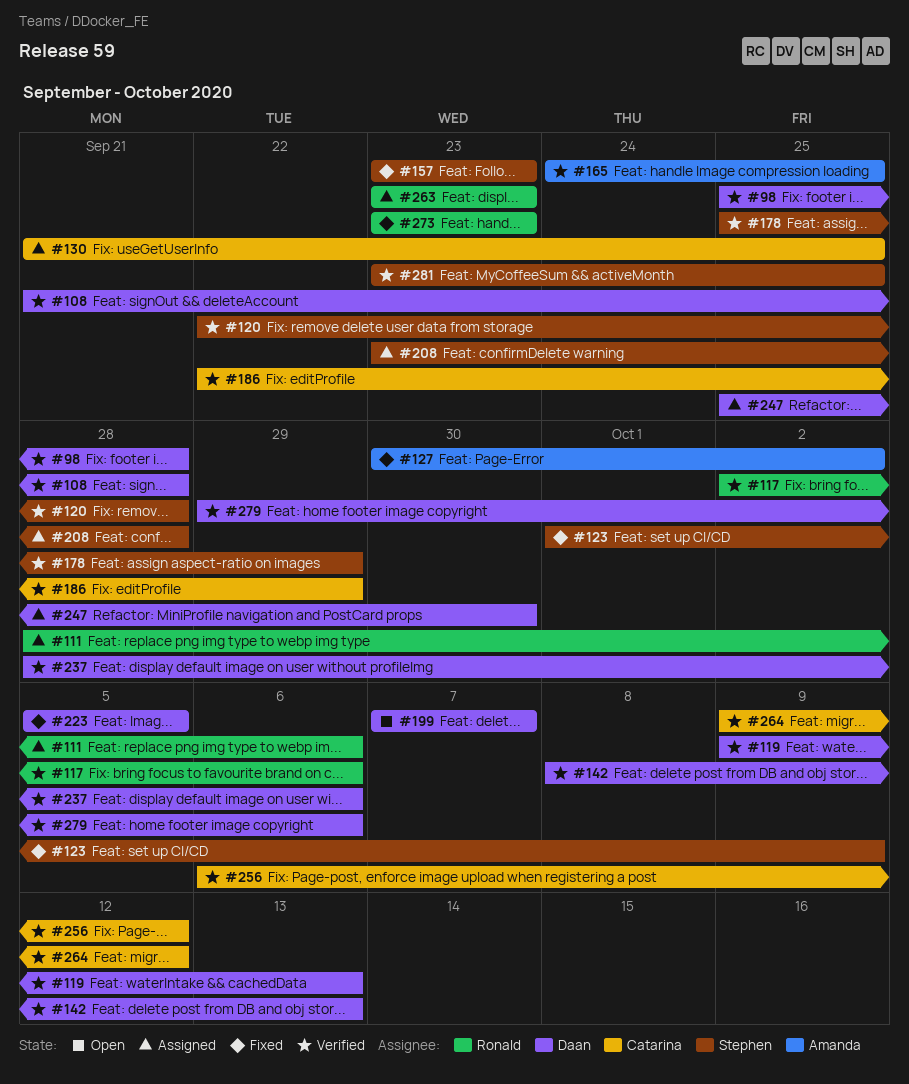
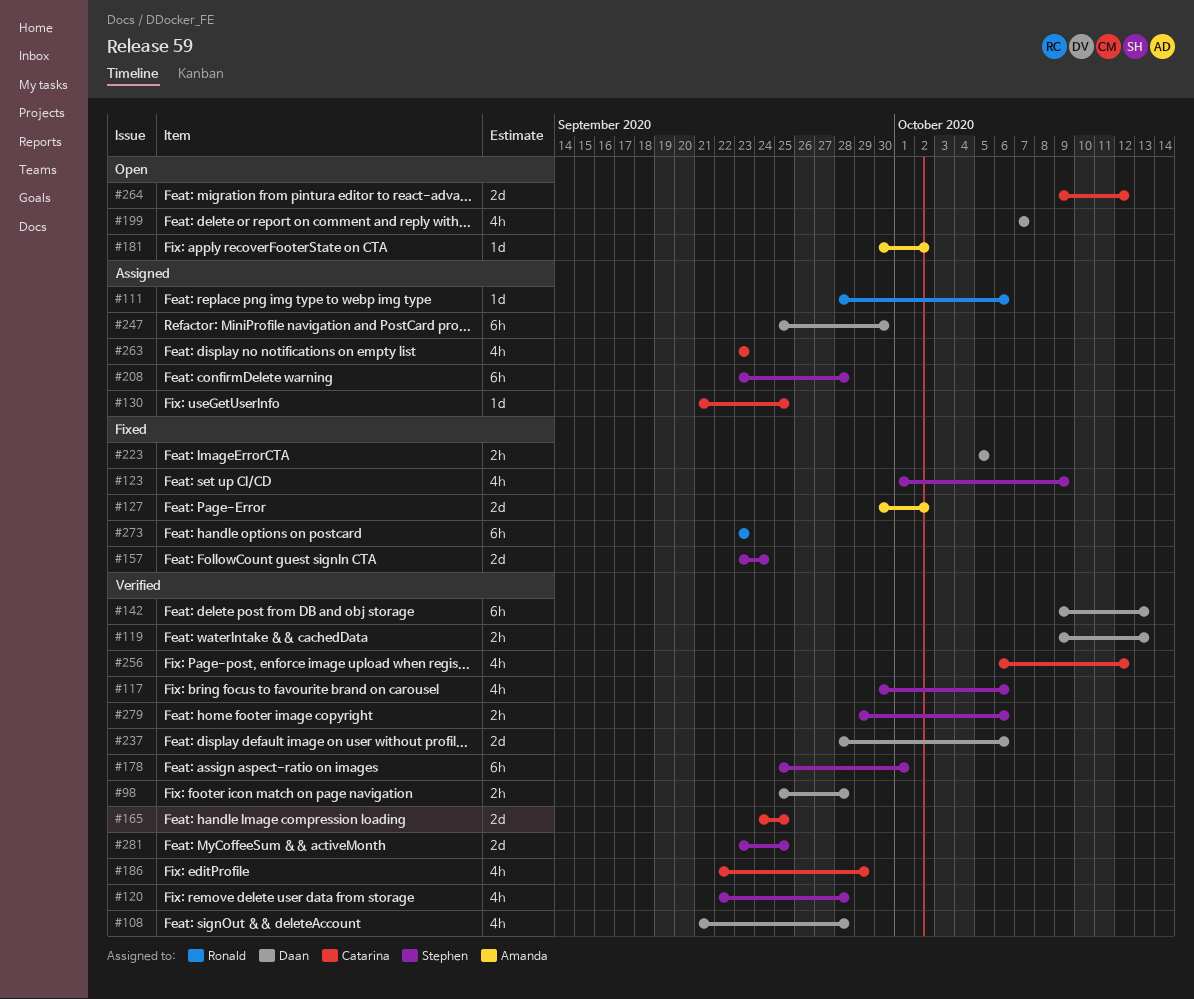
#117, owner: Ronald -> Stephen
#117, start: Oct 2 -> Sep 30
#142, start: Oct 8 -> Oct 9
#157, due: Sep 23 -> Sep 24
#165, owner: Amanda -> Catarina
#178, due: Sep 29 -> Oct 1
#181: none -> present
#263, owner: Ronald -> Catarina
#264, status: Verified -> Open
#279, owner: Daan -> Stephen

